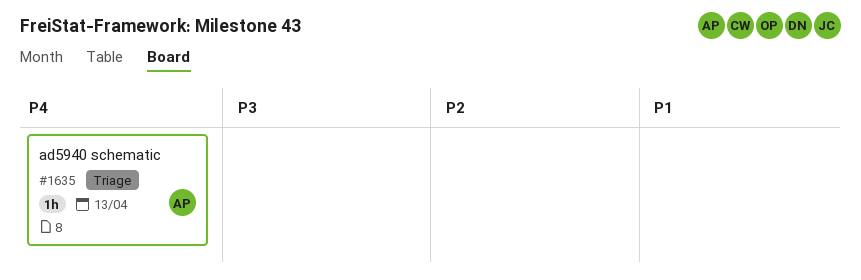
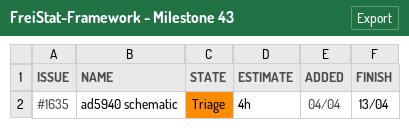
#1635, estimate: 1h -> 4h

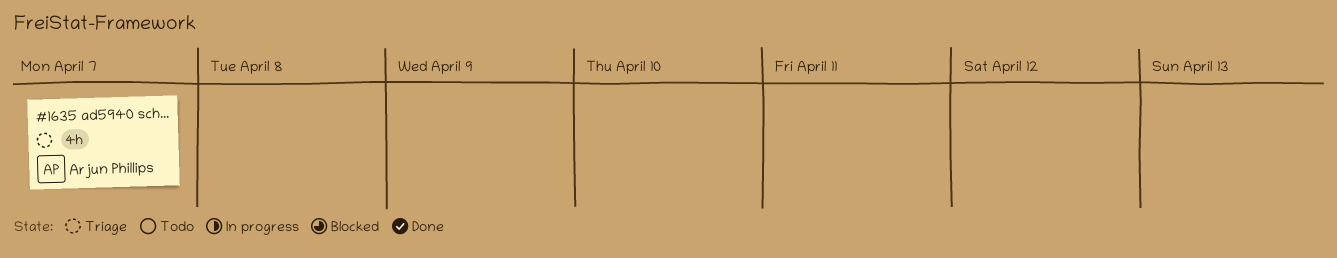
#1635, due: Apr 13 -> Apr 7

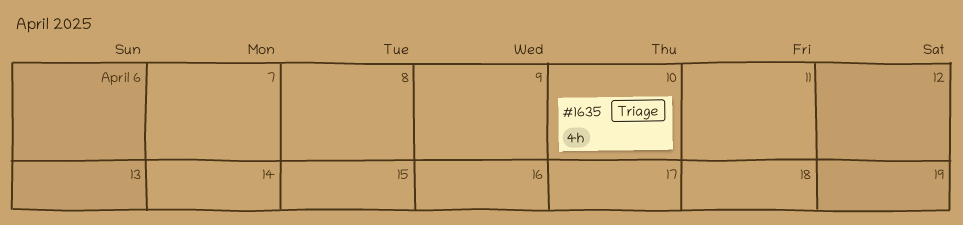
#1635, due: Apr 7 -> Apr 10

